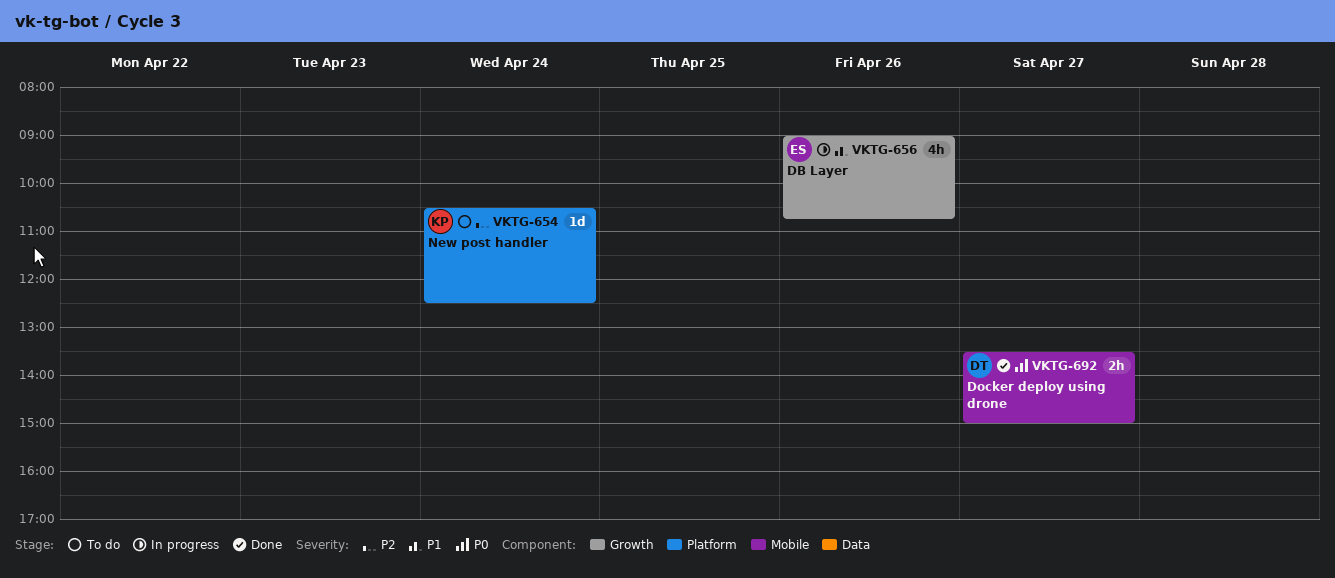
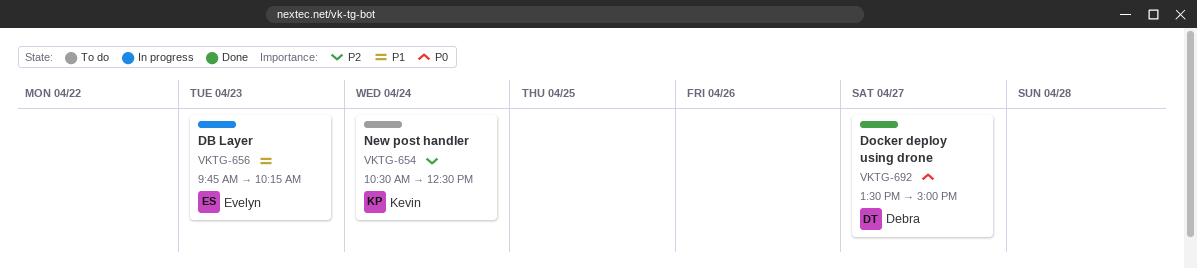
VKTG-656, day: Apr 26 -> Apr 23
VKTG-656, begins: 09:00 -> 09:45
VKTG-656, ends: 10:45 -> 10:15

